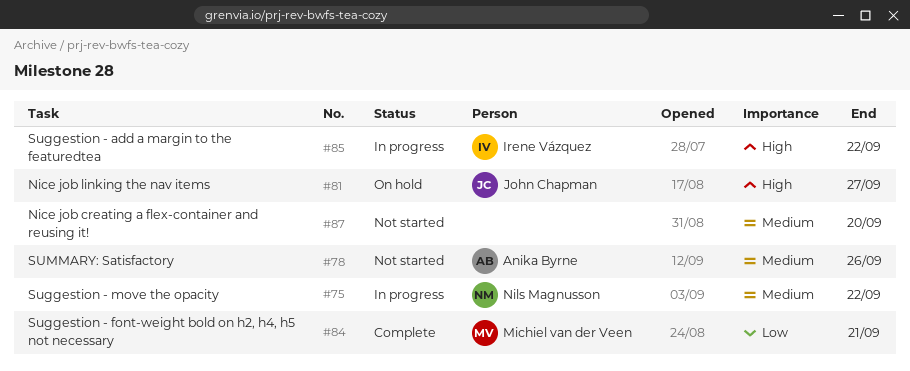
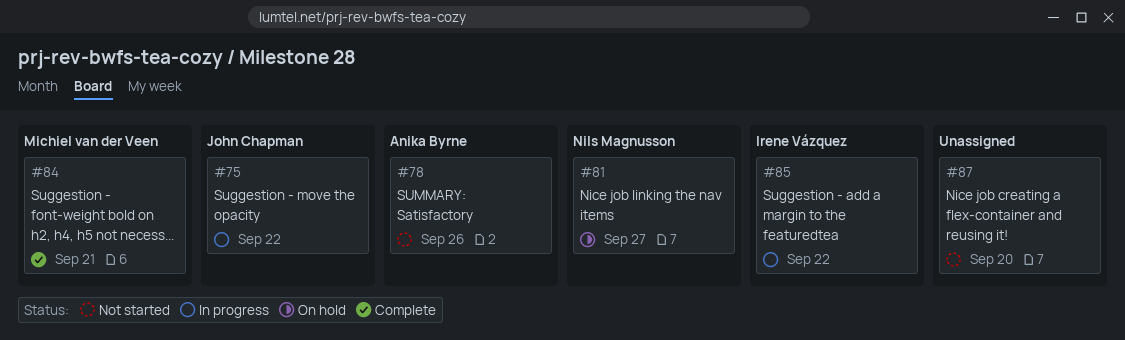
#75, owner: Nils Magnusson -> John Chapman
#81, owner: John Chapman -> Nils Magnusson

